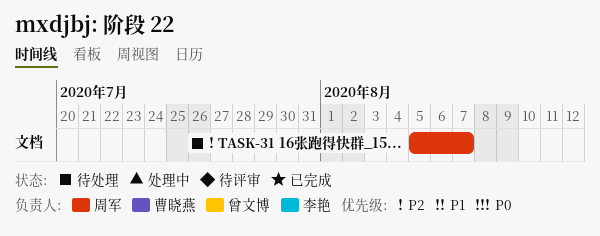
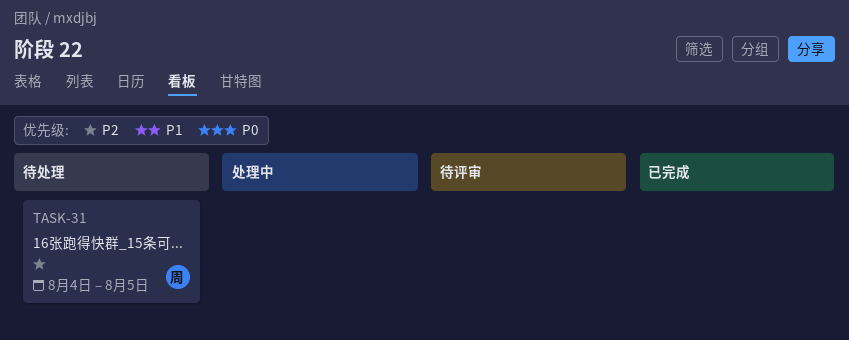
TASK-31, start: Aug 5 -> Aug 4
TASK-31, due: Aug 7 -> Aug 5

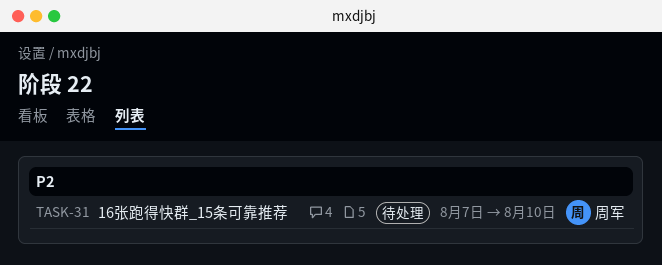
TASK-31, start: Aug 4 -> Aug 7
TASK-31, due: Aug 5 -> Aug 10

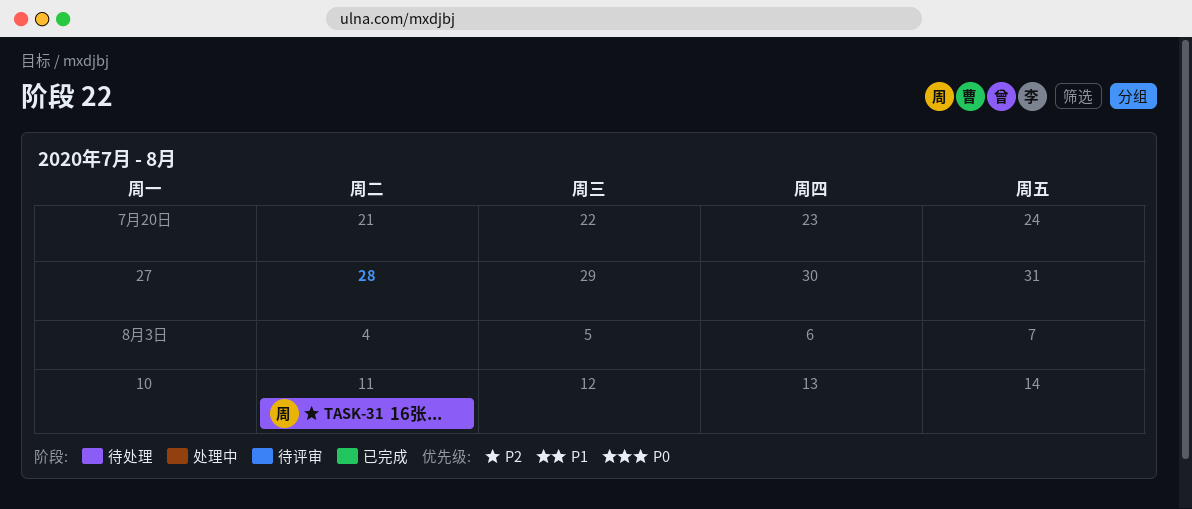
TASK-31, start: Aug 7 -> Aug 11
TASK-31, due: Aug 10 -> Aug 11

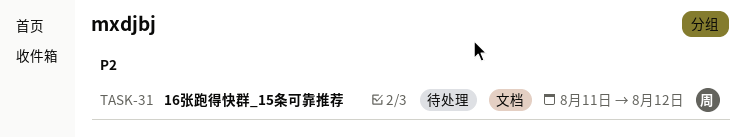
TASK-31, due: Aug 11 -> Aug 12

